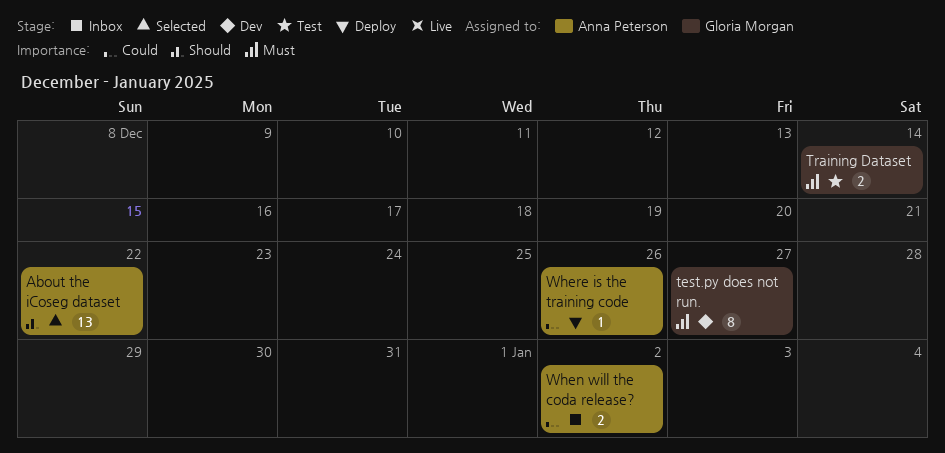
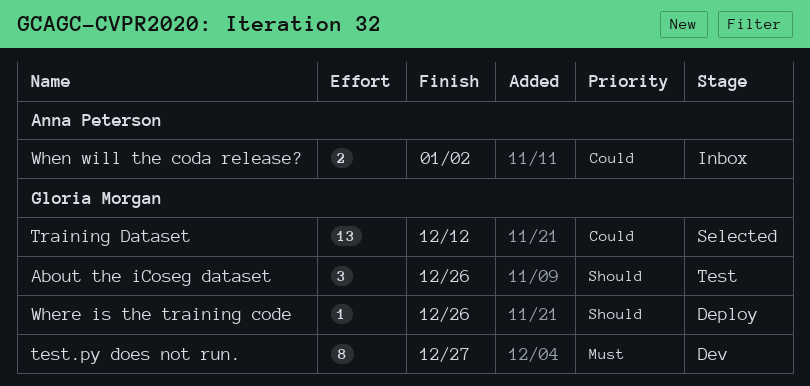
About the iCoseg dataset, status: Selected -> Test
About the iCoseg dataset, owner: Anna Peterson -> Gloria Morgan
About the iCoseg dataset, estimate: 13 -> 3
About the iCoseg dataset, due: Dec 22 -> Dec 26
Training Dataset, status: Test -> Selected
Training Dataset, priority: Must -> Could
Training Dataset, estimate: 2 -> 13
Training Dataset, due: Dec 14 -> Dec 12
Where is the training code, owner: Anna Peterson -> Gloria Morgan
Where is the training code, priority: Could -> Should

